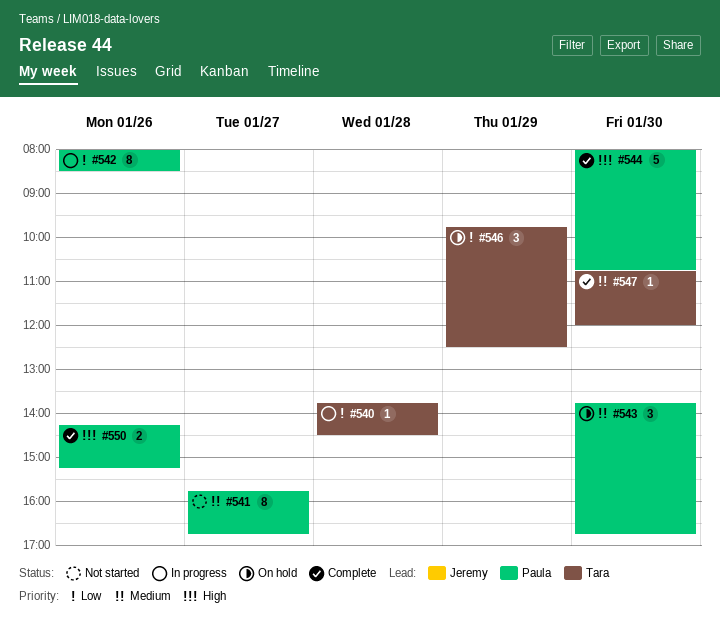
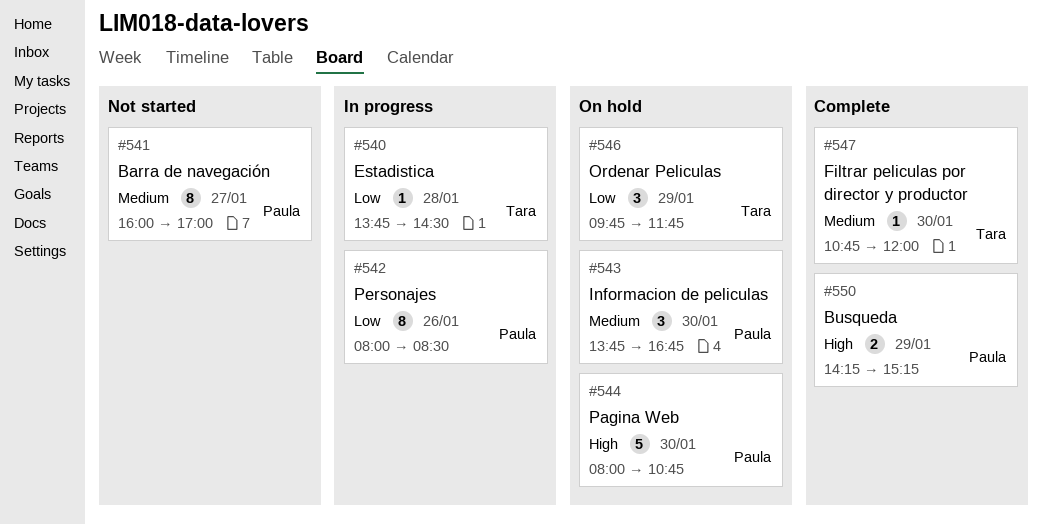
#541, begins: 15:45 -> 16:00
#541, ends: 16:45 -> 17:00
#544, status: Complete -> On hold
#546, ends: 12:30 -> 11:45
#550, day: Jan 26 -> Jan 29

